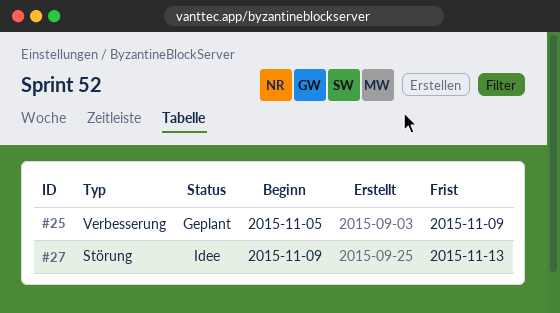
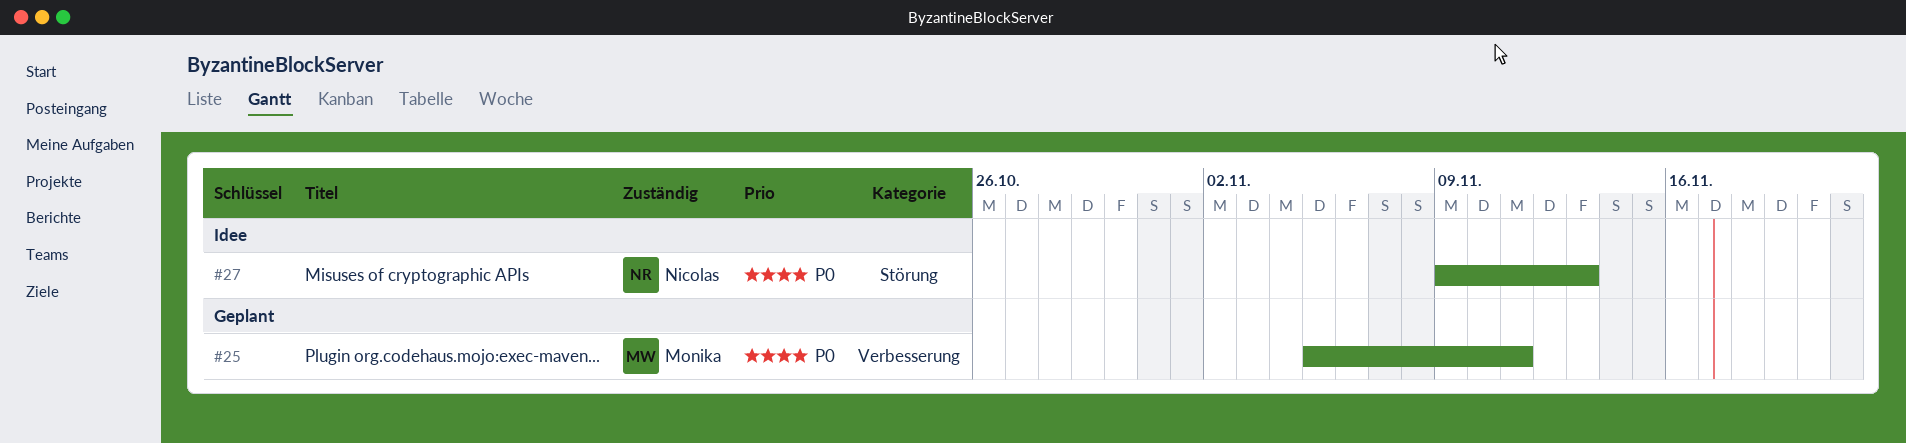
#25, due: Nov 9 -> Nov 11

